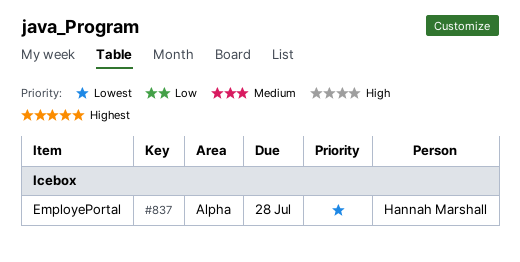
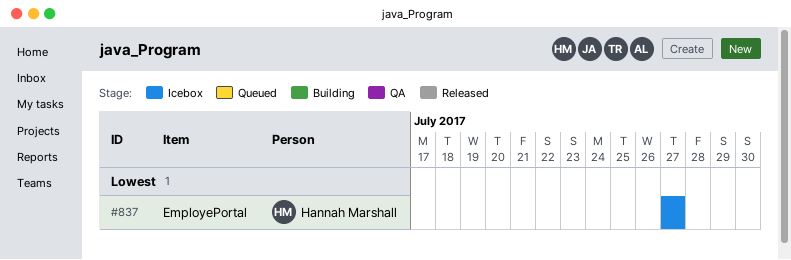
#837, due: Jul 28 -> Jul 27

